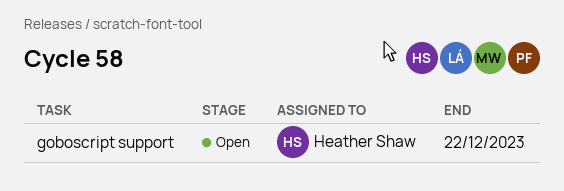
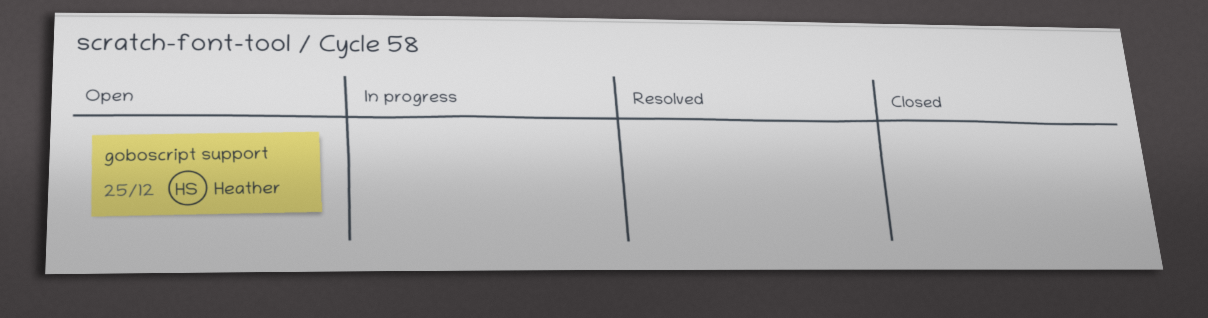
goboscript support, due: Dec 22 -> Dec 25

